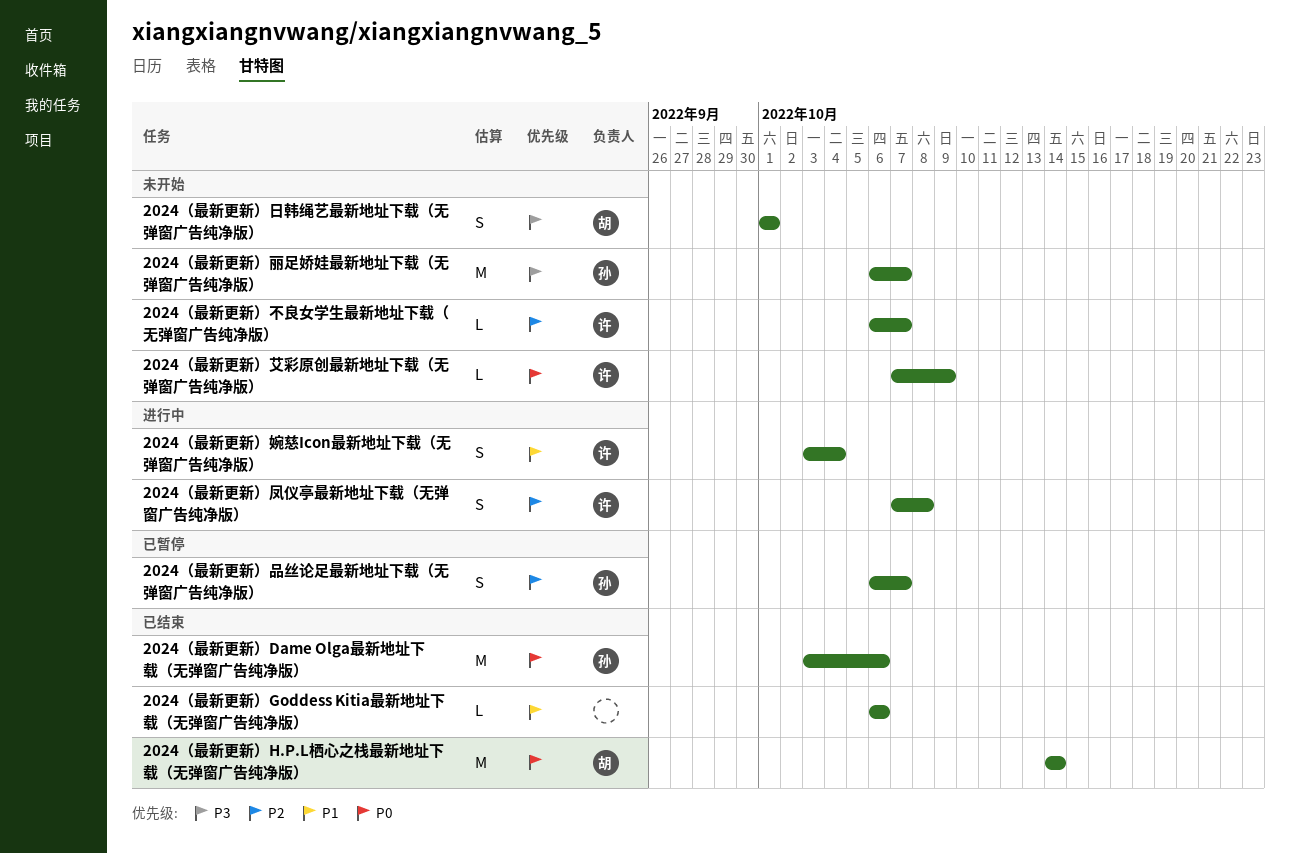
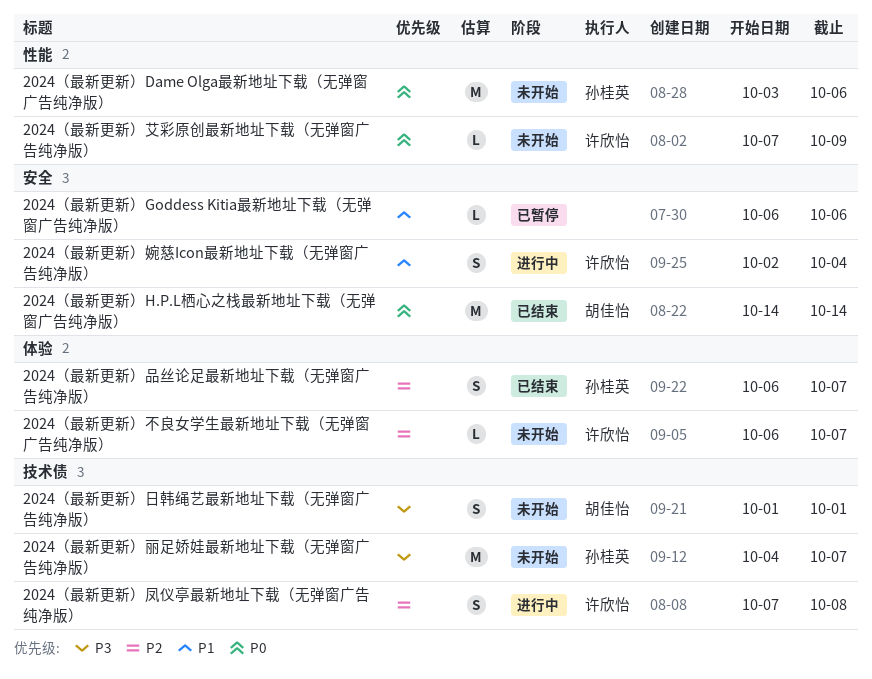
2024（最新更新）Dame Olga最新地址下载（无弹窗广告纯净版）, status: 已结束 -> 未开始
2024（最新更新）Goddess Kitia最新地址下载（无弹窗广告纯净版）, status: 已结束 -> 已暂停
2024（最新更新）丽足娇娃最新地址下载（无弹窗广告纯净版）, start: Oct 6 -> Oct 4
2024（最新更新）品丝论足最新地址下载（无弹窗广告纯净版）, status: 已暂停 -> 已结束
2024（最新更新）婉慈Icon最新地址下载（无弹窗广告纯净版）, start: Oct 3 -> Oct 2

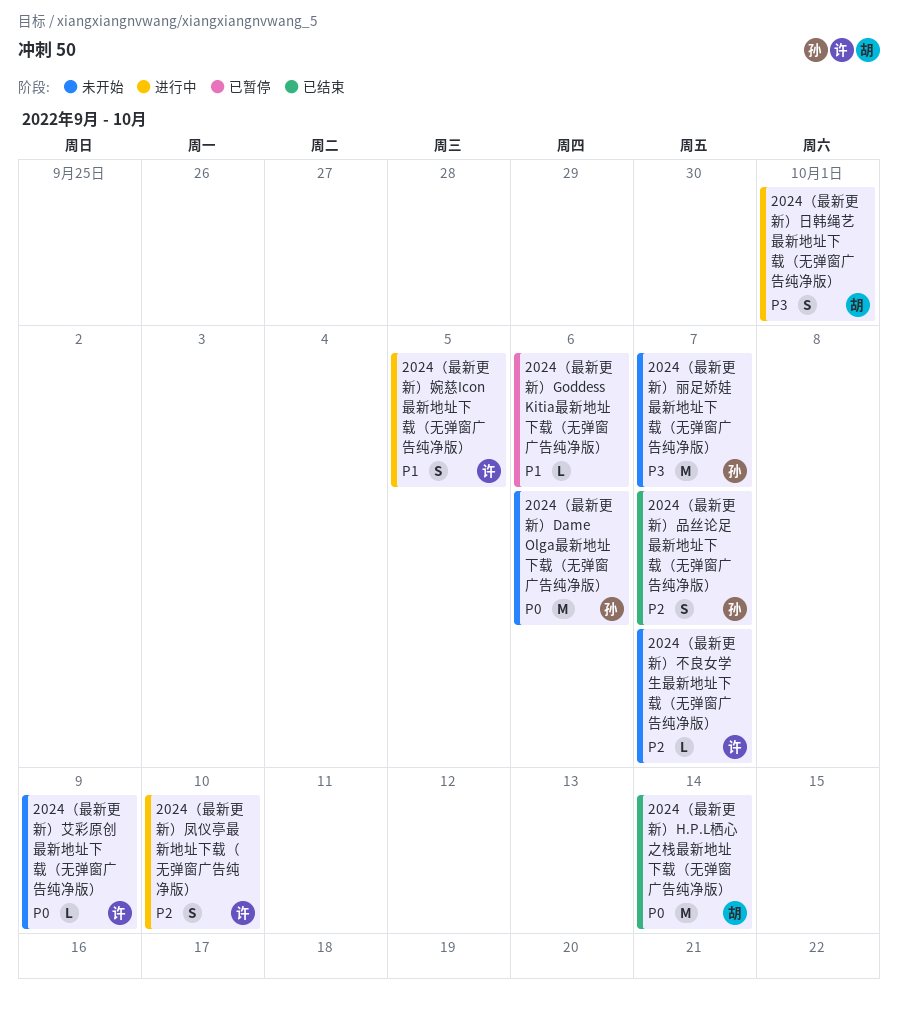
2024（最新更新）凤仪亭最新地址下载（无弹窗广告纯净版）, due: Oct 8 -> Oct 10
2024（最新更新）婉慈Icon最新地址下载（无弹窗广告纯净版）, due: Oct 4 -> Oct 5
2024（最新更新）日韩绳艺最新地址下载（无弹窗广告纯净版）, status: 未开始 -> 进行中

